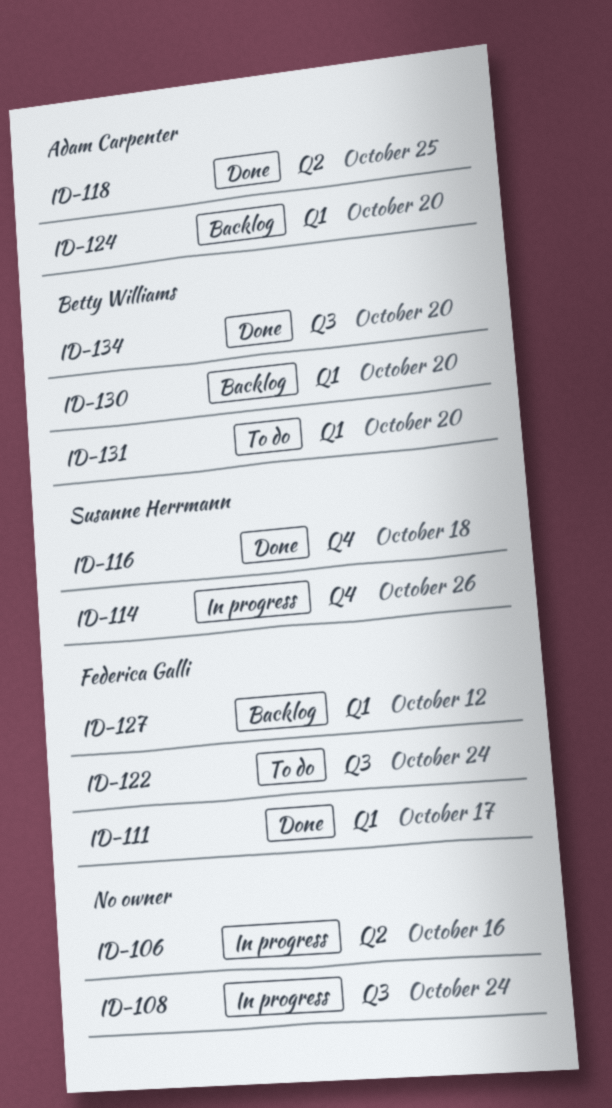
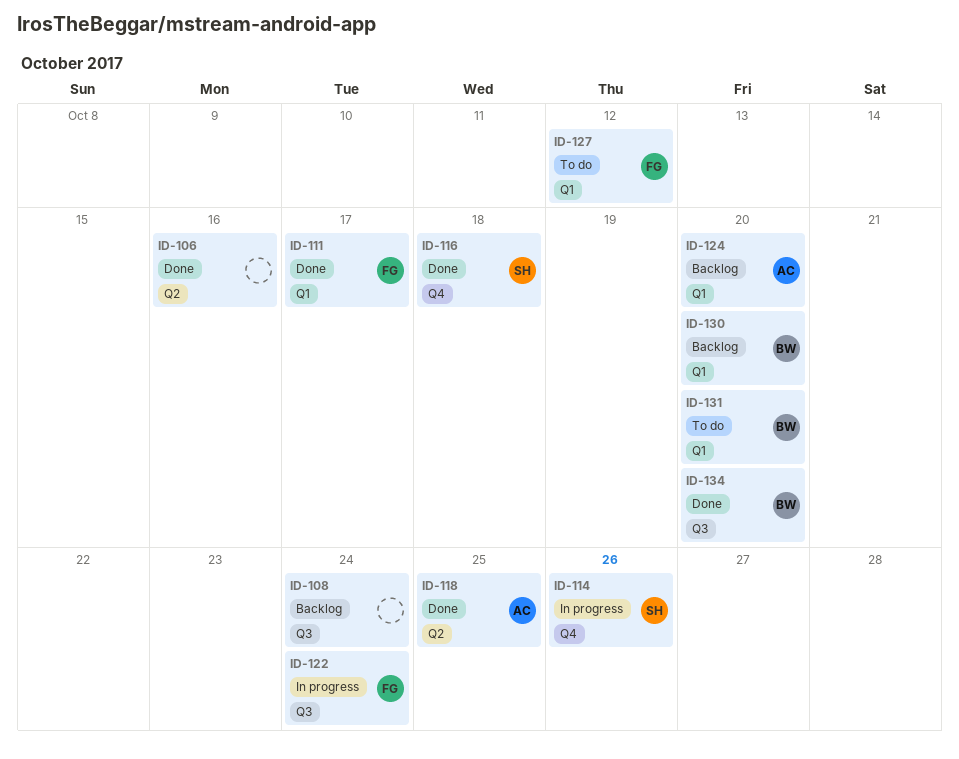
ID-106, status: In progress -> Done
ID-108, status: In progress -> Backlog
ID-122, status: To do -> In progress
ID-127, status: Backlog -> To do

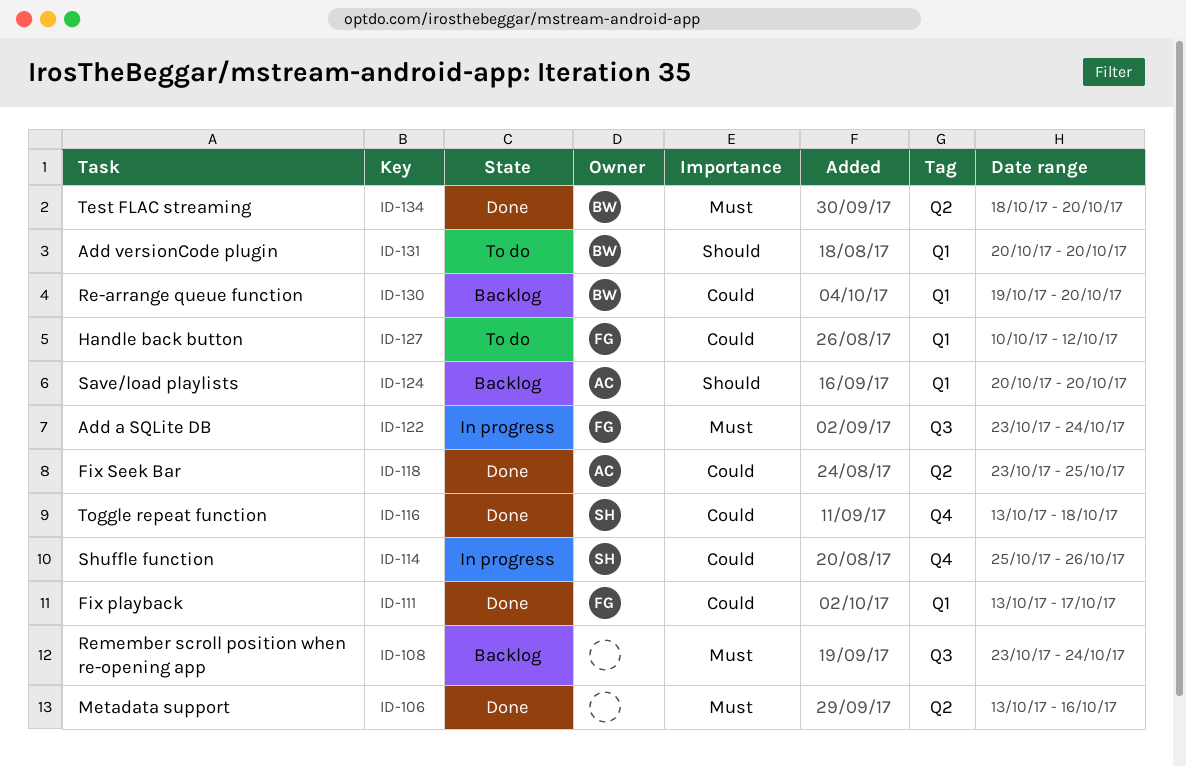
ID-134, label: Q3 -> Q2

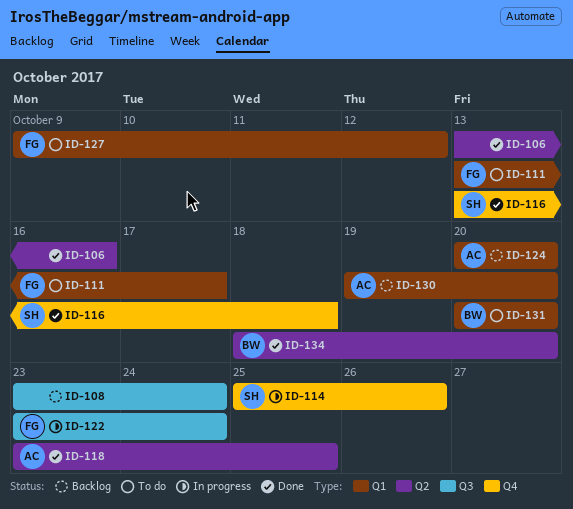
ID-111, status: Done -> To do
ID-127, start: Oct 10 -> Oct 9
ID-130, owner: BW -> AC

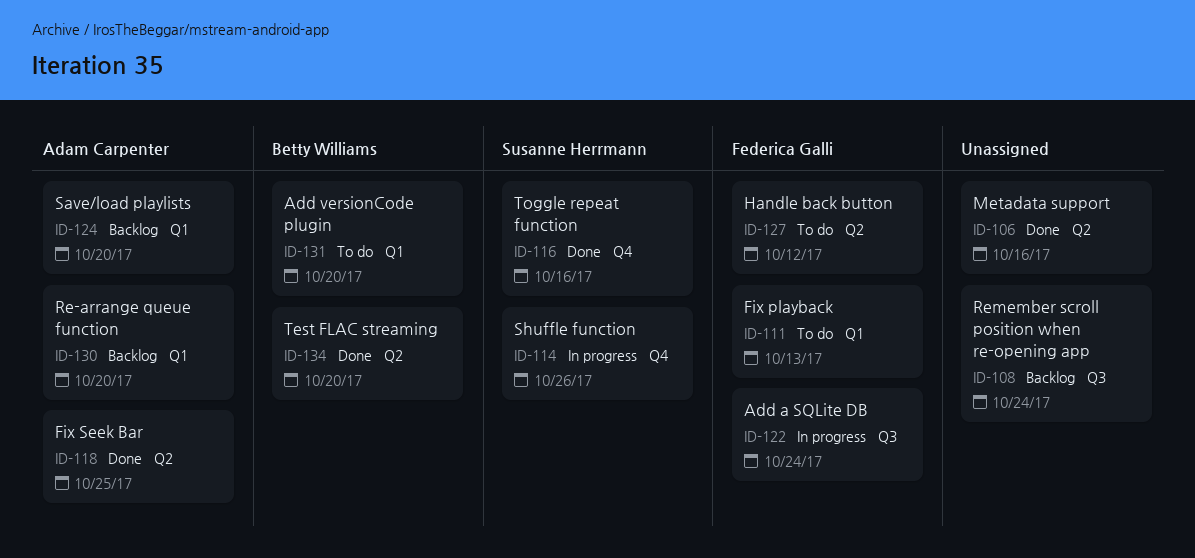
ID-111, due: Oct 17 -> Oct 13
ID-116, due: Oct 18 -> Oct 16
ID-127, label: Q1 -> Q2

